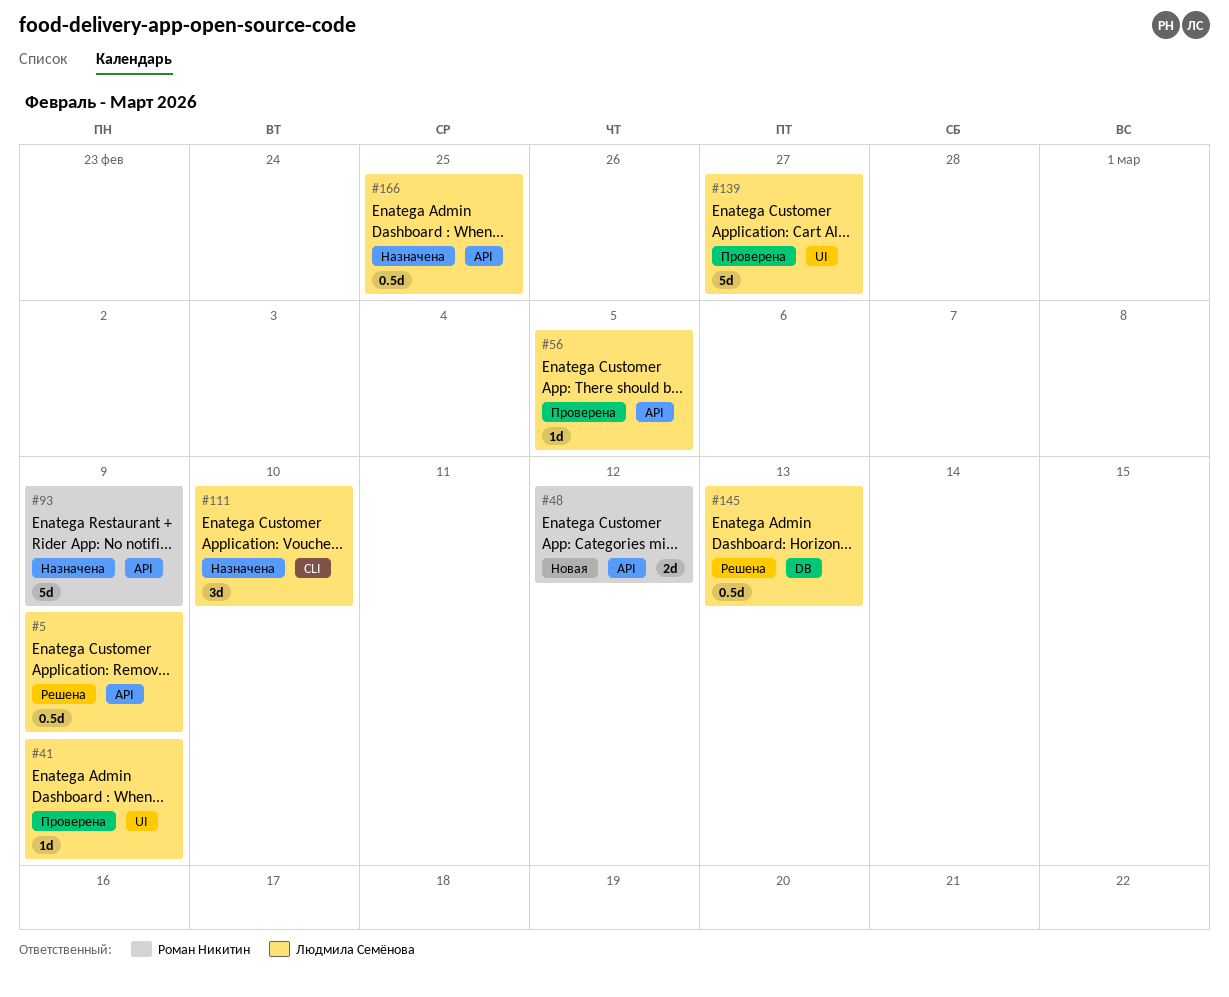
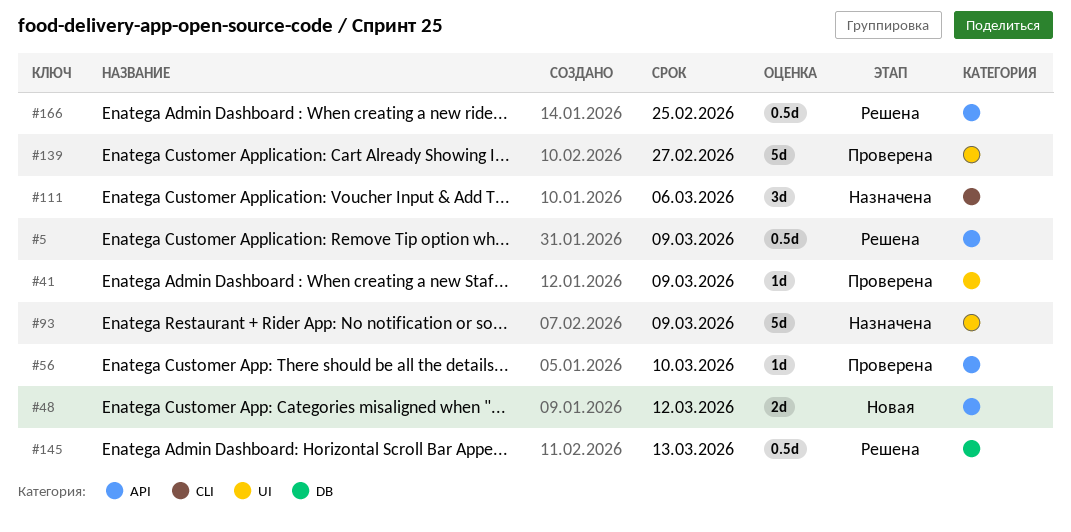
#56, due: Mar 5 -> Mar 10
#93, label: API -> UI
#111, due: Mar 10 -> Mar 6
#166, status: Назначена -> Решена

